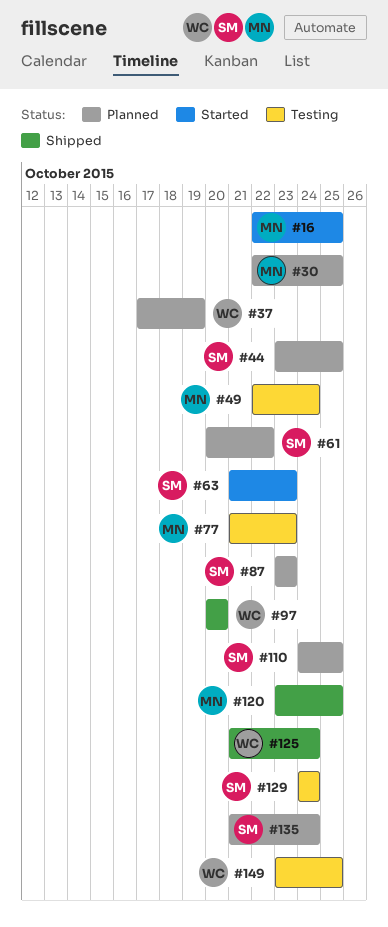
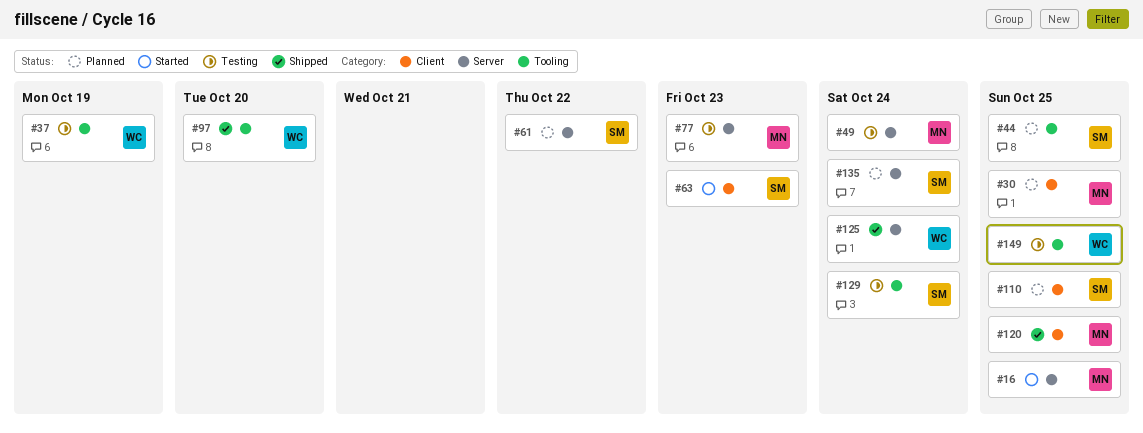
#37, status: Planned -> Testing
#87: present -> none

